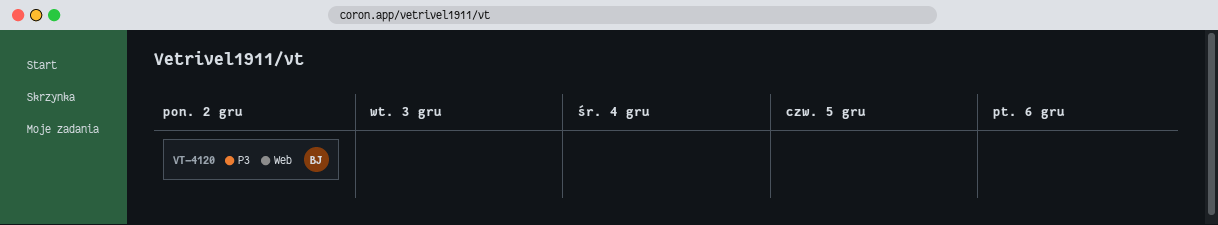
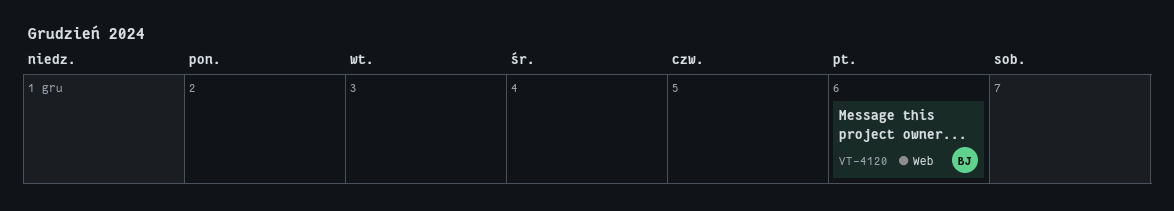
VT-4120, due: Dec 2 -> Dec 6

